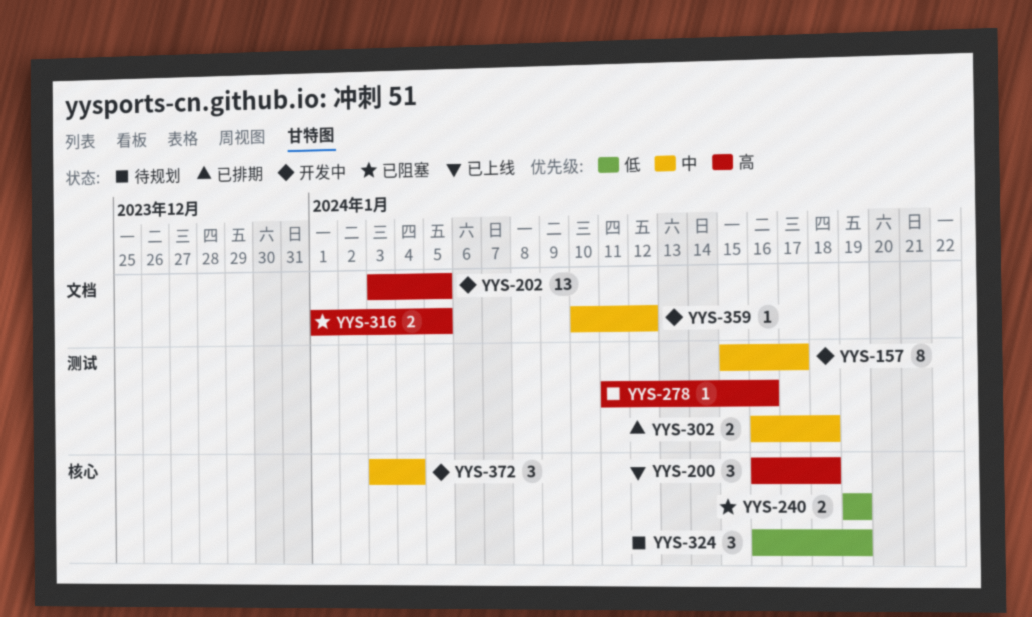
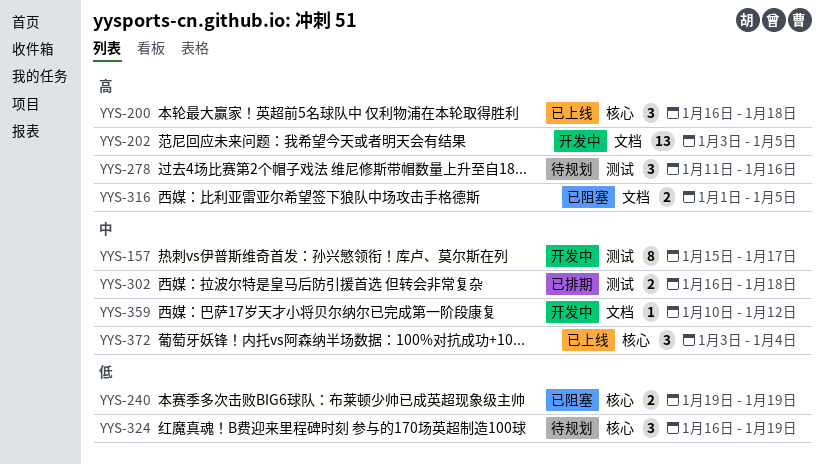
YYS-278, estimate: 1 -> 3
YYS-372, status: 开发中 -> 已上线

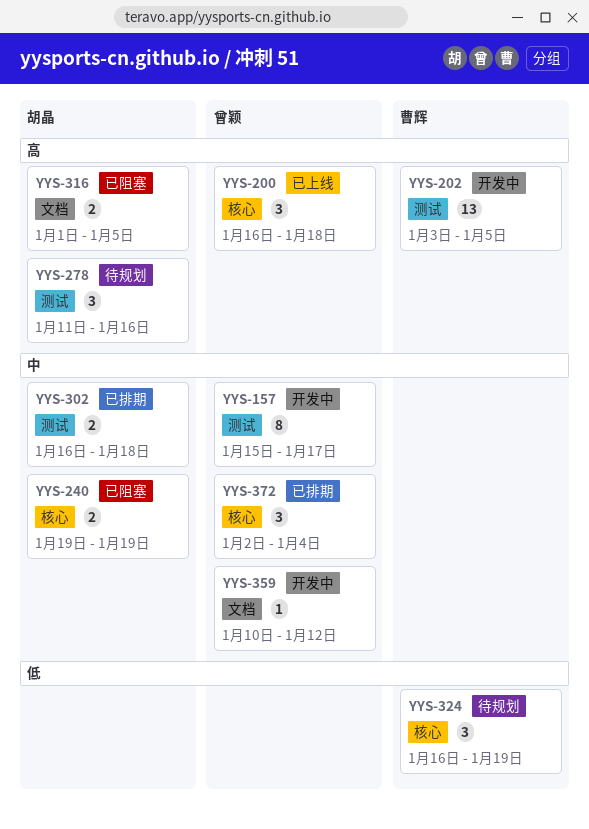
YYS-202, label: 文档 -> 测试
YYS-240, priority: 低 -> 中
YYS-372, status: 已上线 -> 已排期
YYS-372, start: Jan 3 -> Jan 2

